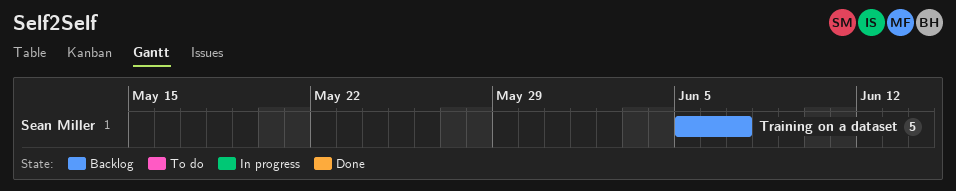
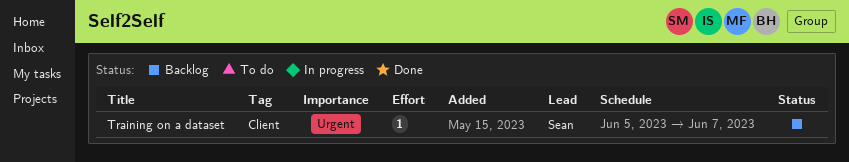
Training on a dataset, estimate: 5 -> 1

